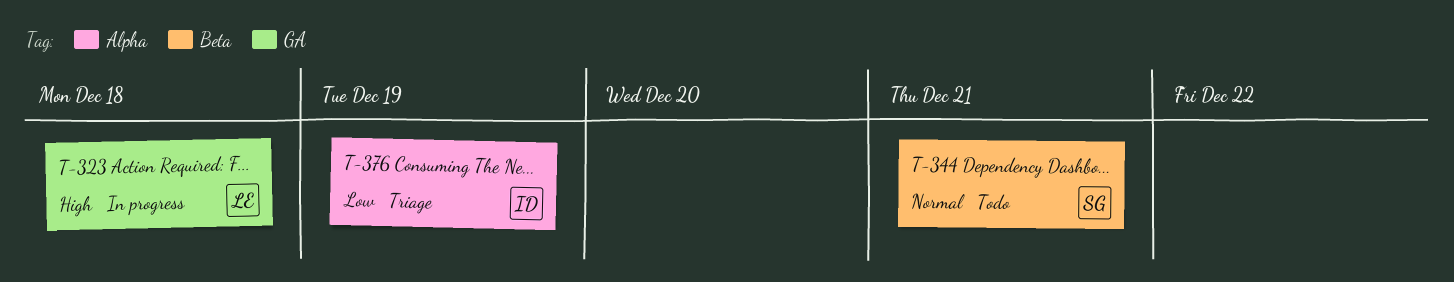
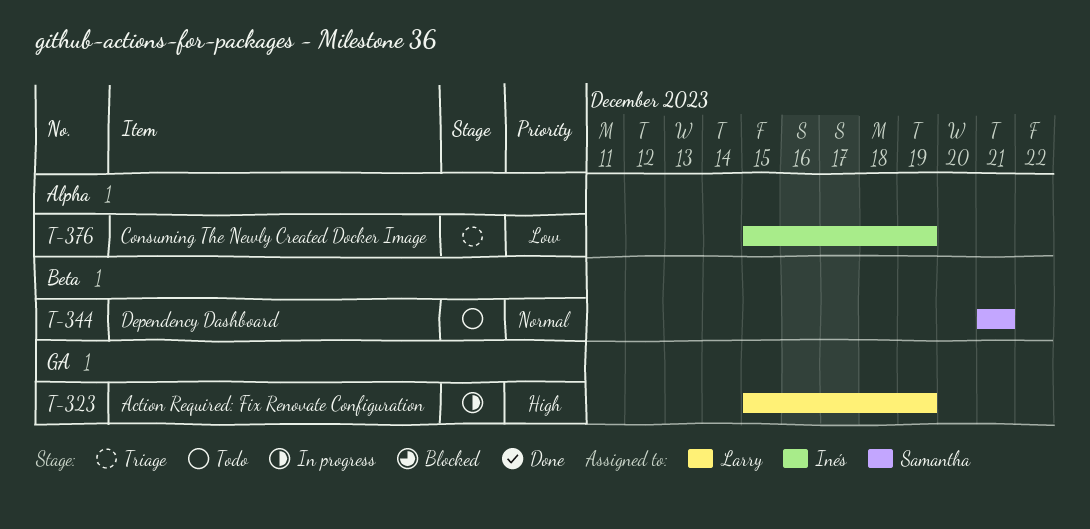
T-323, due: Dec 18 -> Dec 19

